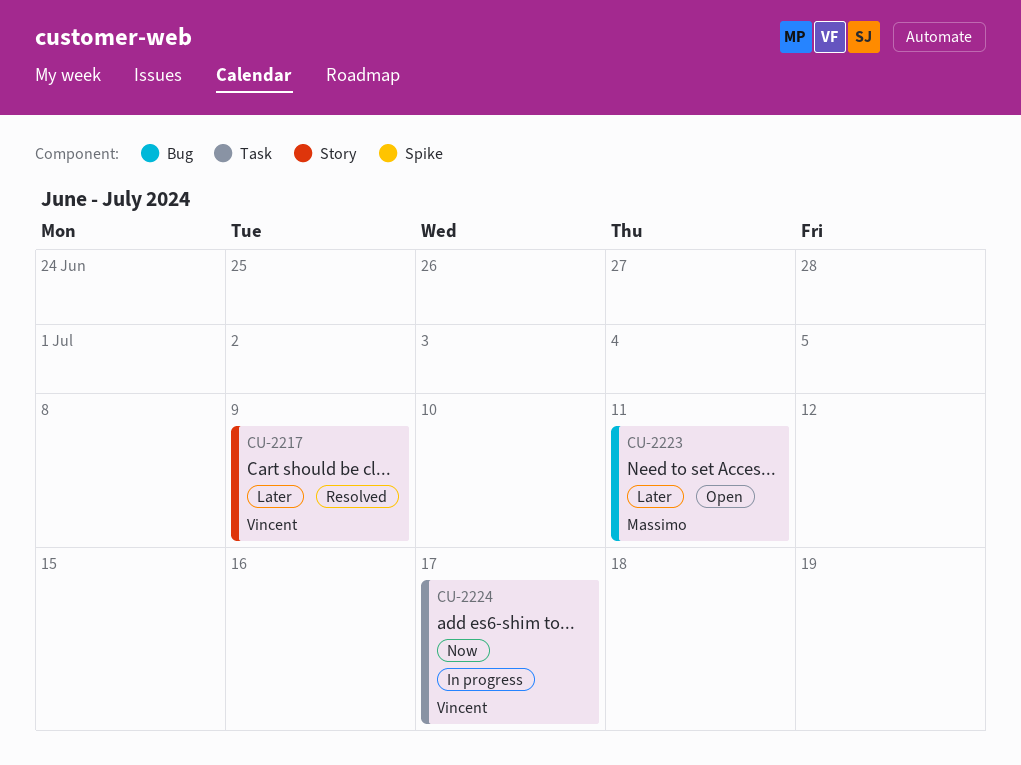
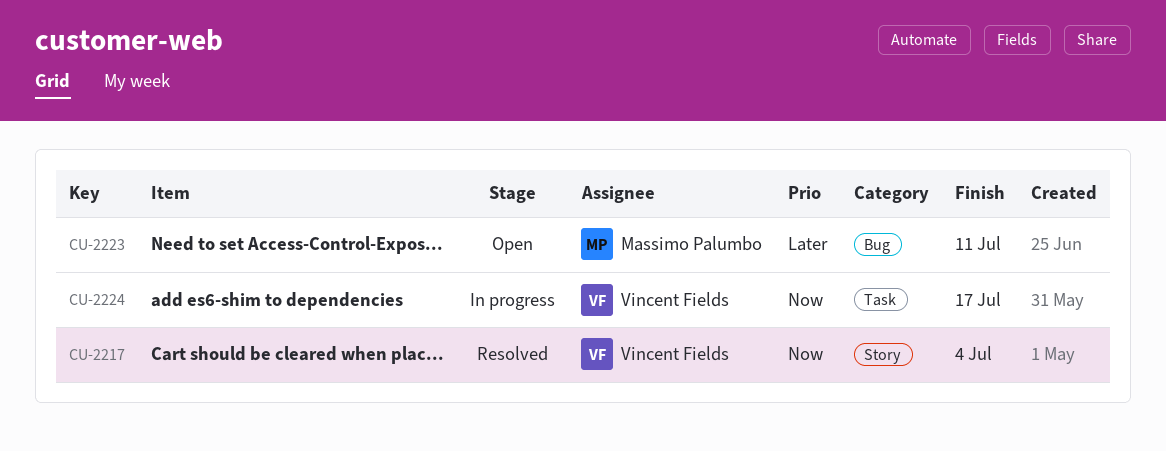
CU-2217, priority: Later -> Now
CU-2217, due: Jul 9 -> Jul 4

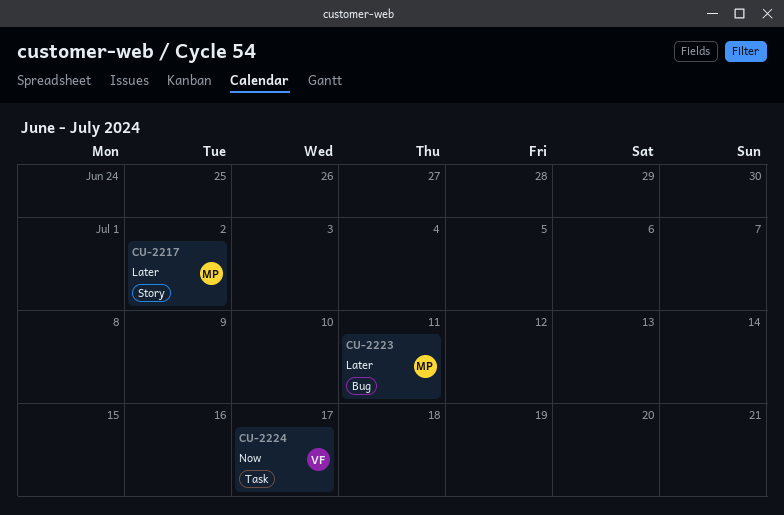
CU-2217, owner: Vincent Fields -> Massimo Palumbo
CU-2217, priority: Now -> Later
CU-2217, due: Jul 4 -> Jul 2

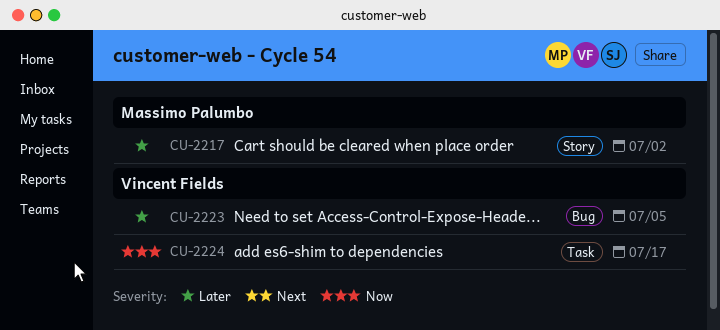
CU-2223, owner: Massimo Palumbo -> Vincent Fields
CU-2223, due: Jul 11 -> Jul 5

